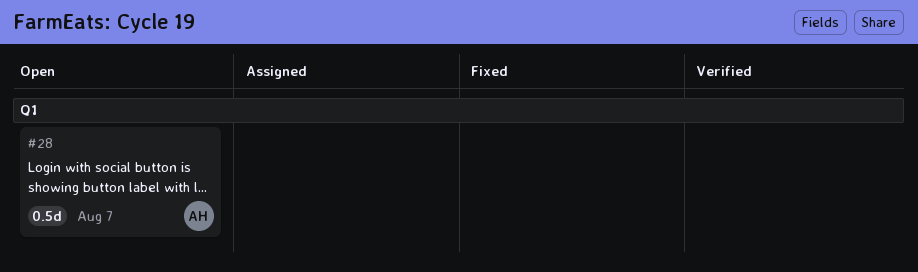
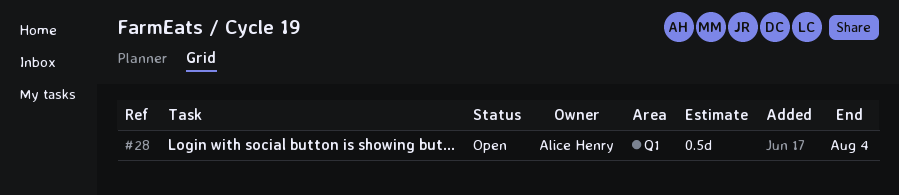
#28, due: Aug 7 -> Aug 4

